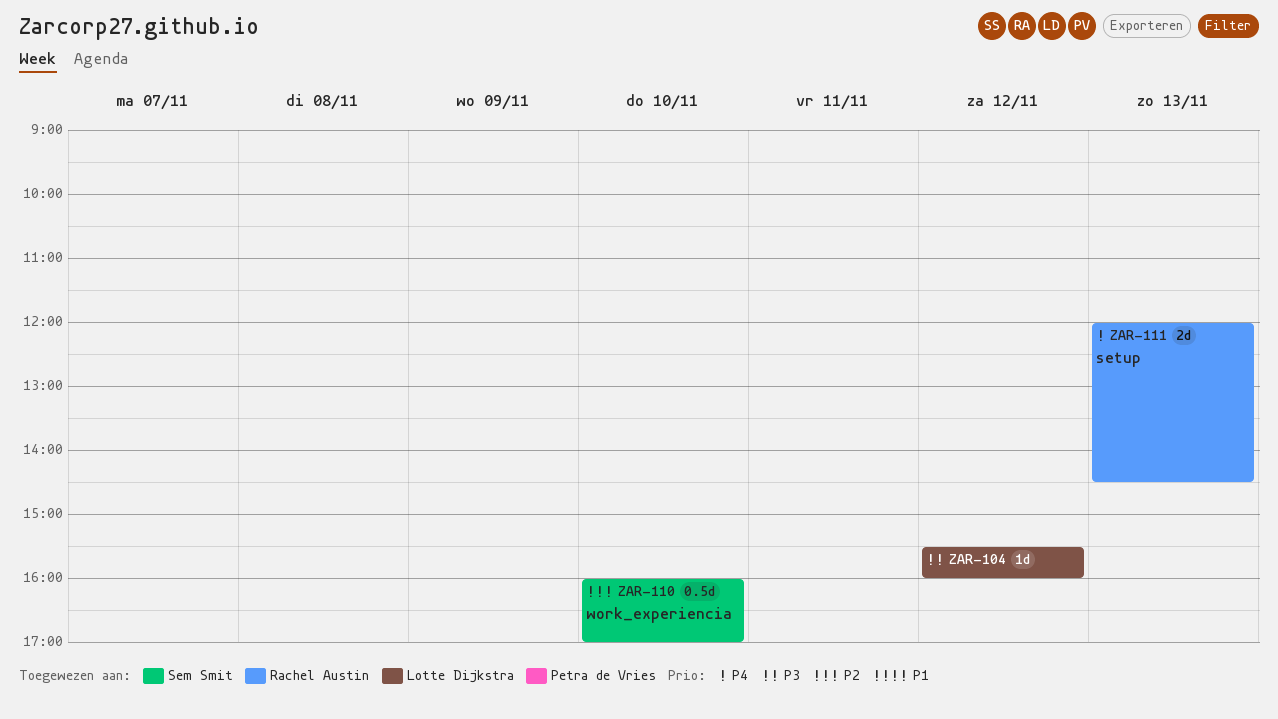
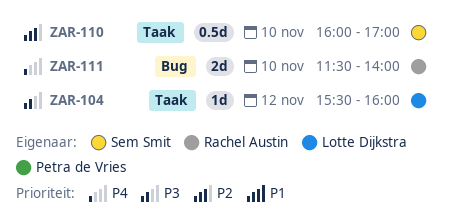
ZAR-111, day: Nov 13 -> Nov 10
ZAR-111, begins: 12:00 -> 11:30
ZAR-111, ends: 14:30 -> 14:00

